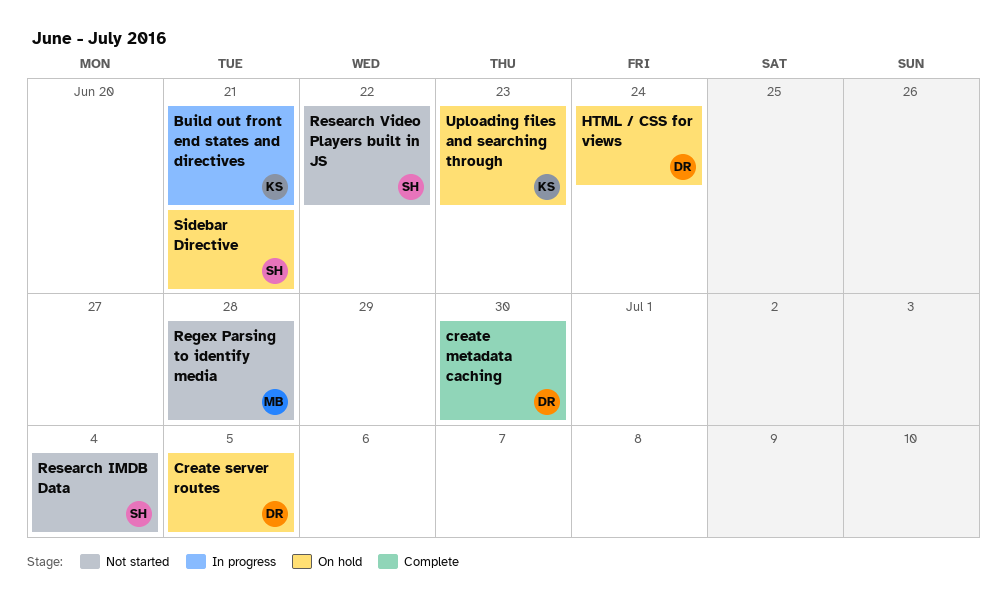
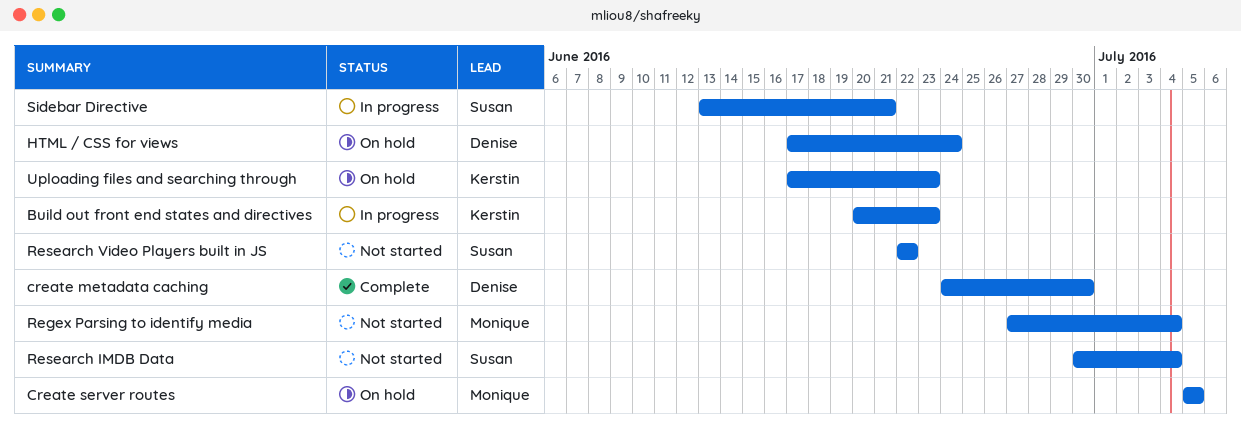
Build out front end states and directives, due: Jun 21 -> Jun 23
Create server routes, owner: Denise -> Monique
Regex Parsing to identify media, due: Jun 28 -> Jul 4
Sidebar Directive, status: On hold -> In progress

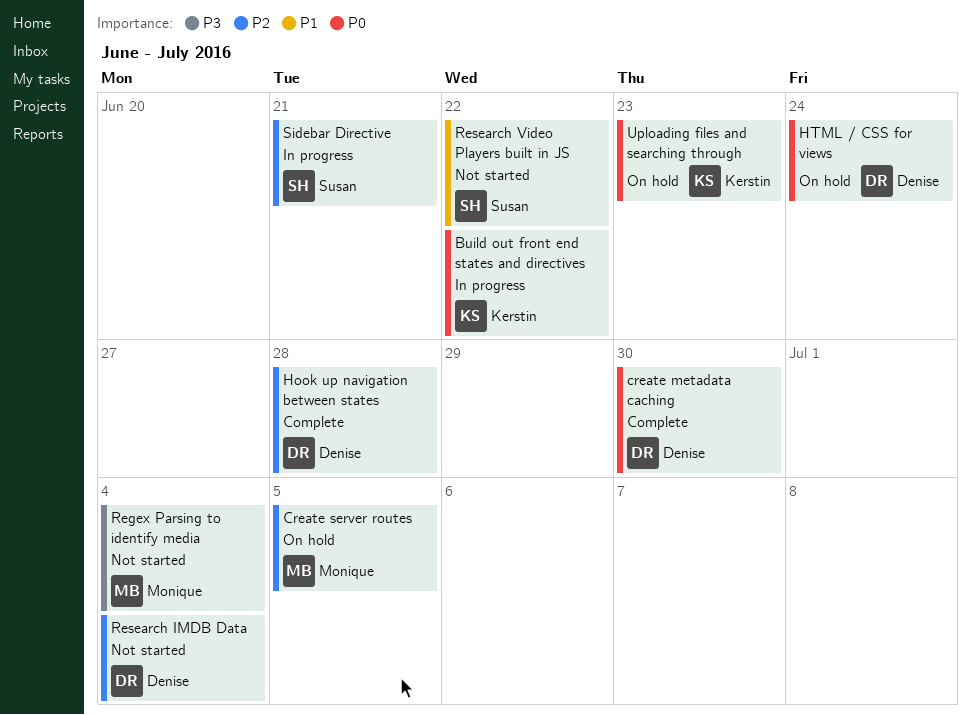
Build out front end states and directives, due: Jun 23 -> Jun 22
Hook up navigation between states: none -> present
Research IMDB Data, owner: Susan -> Denise

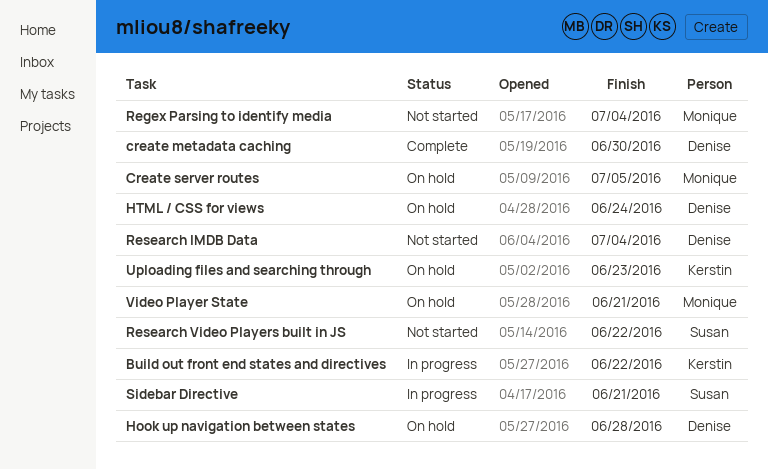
Hook up navigation between states, status: Complete -> On hold
Video Player State: none -> present

